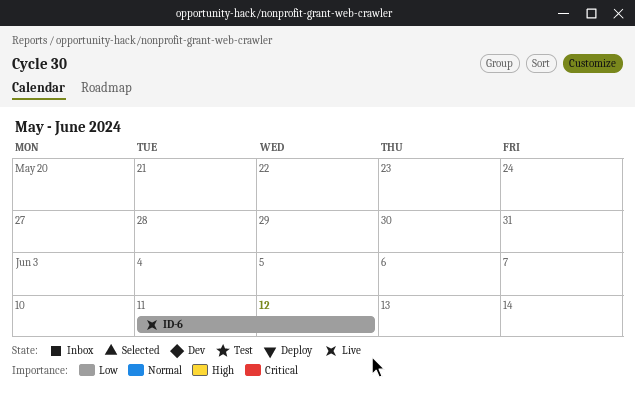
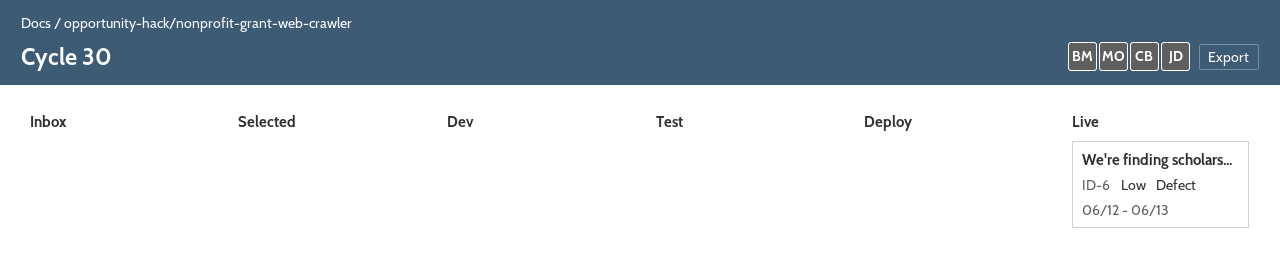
ID-6, start: Jun 11 -> Jun 12
ID-6, due: Jun 12 -> Jun 13

